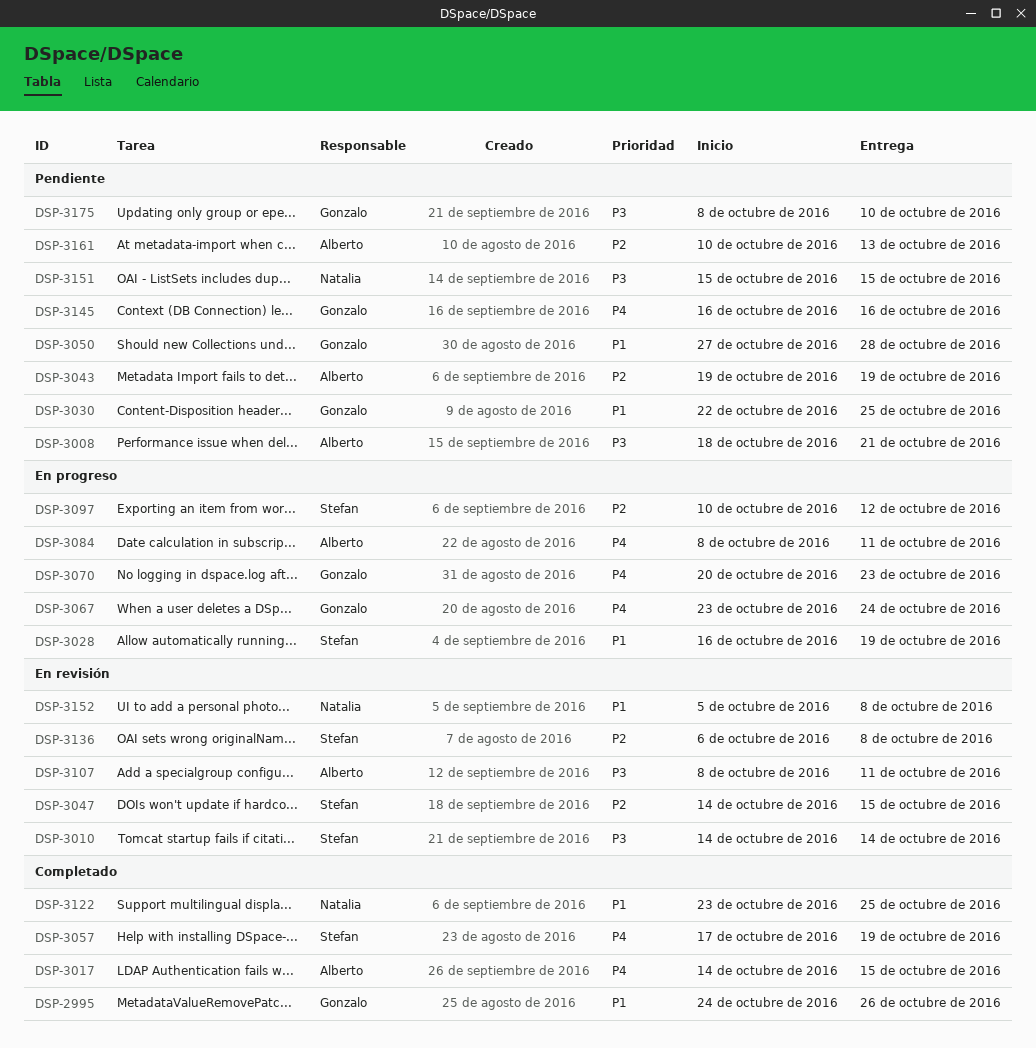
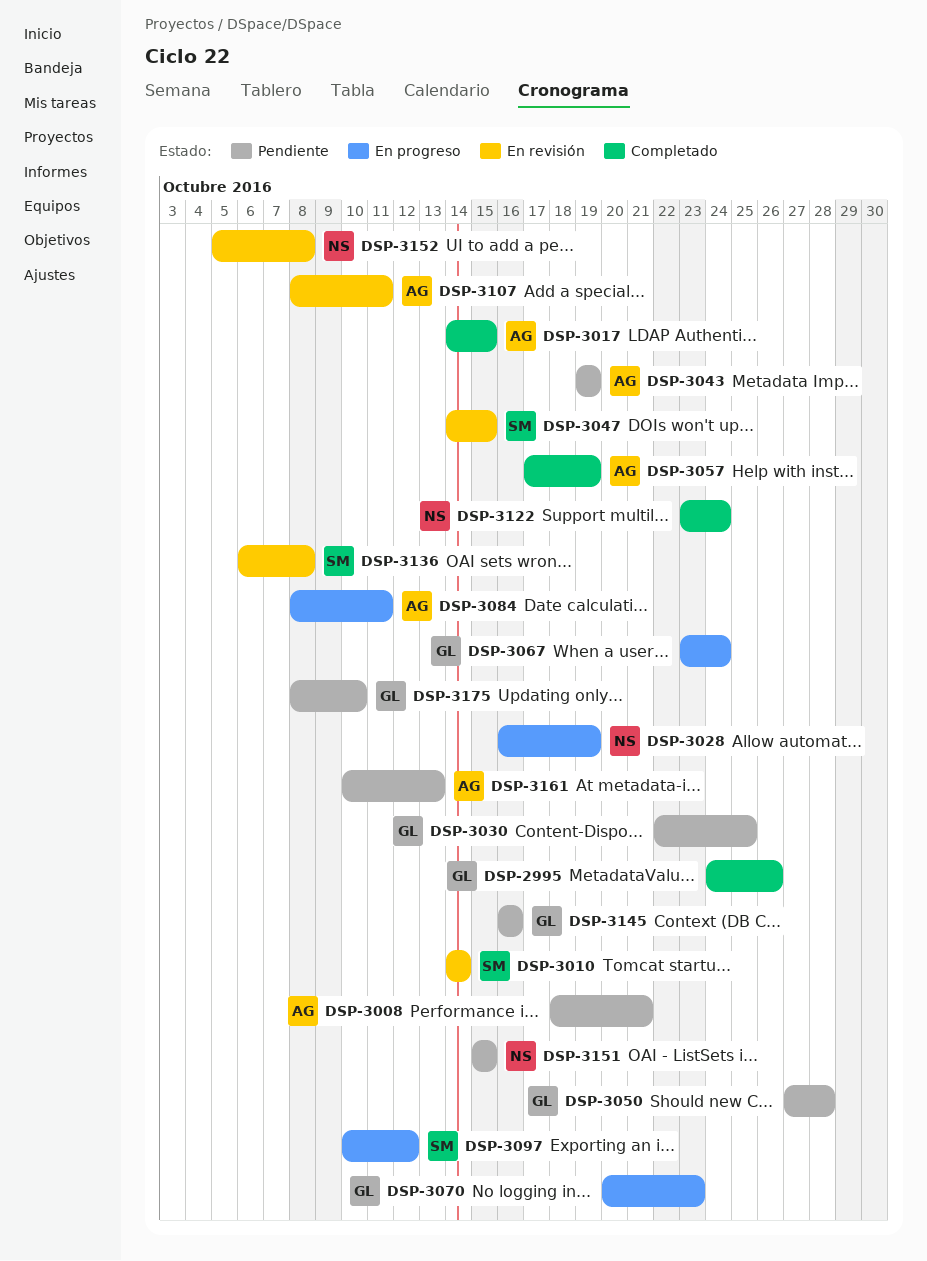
DSP-3028, owner: Stefan -> Natalia
DSP-3057, owner: Stefan -> Alberto
DSP-3122, due: Oct 25 -> Oct 24

